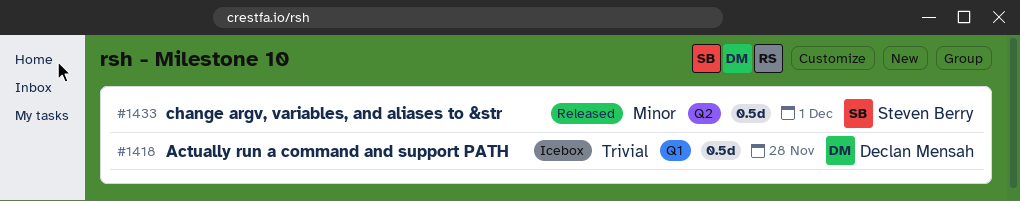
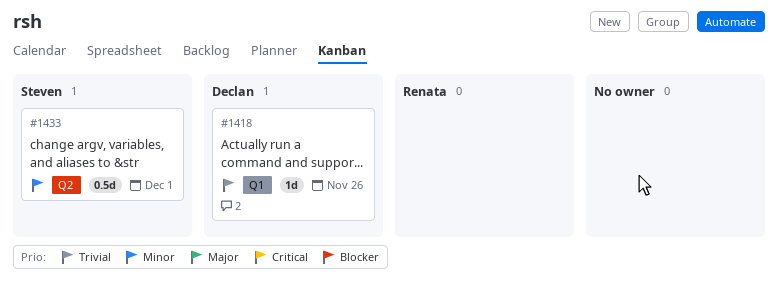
#1418, estimate: 0.5d -> 1d
#1418, due: Nov 28 -> Nov 26

